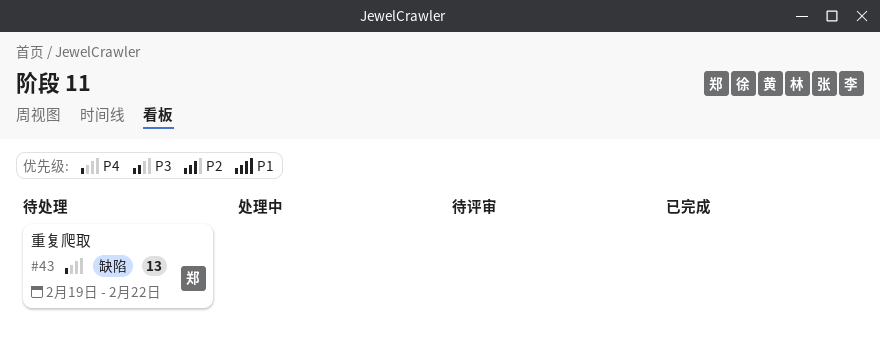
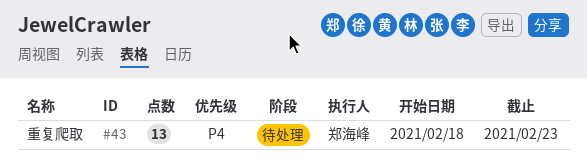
#43, start: Feb 19 -> Feb 18
#43, due: Feb 22 -> Feb 23

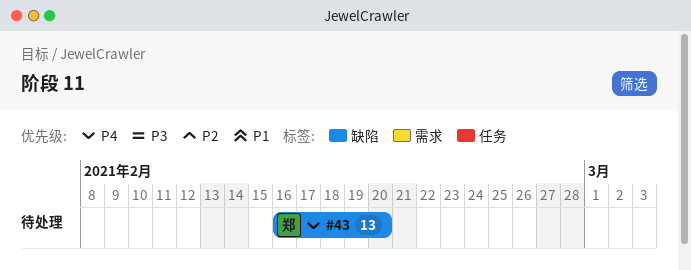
#43, start: Feb 18 -> Feb 16
#43, due: Feb 23 -> Feb 20

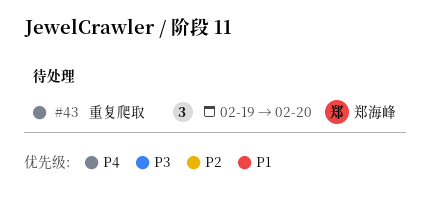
#43, estimate: 13 -> 3
#43, start: Feb 16 -> Feb 19

